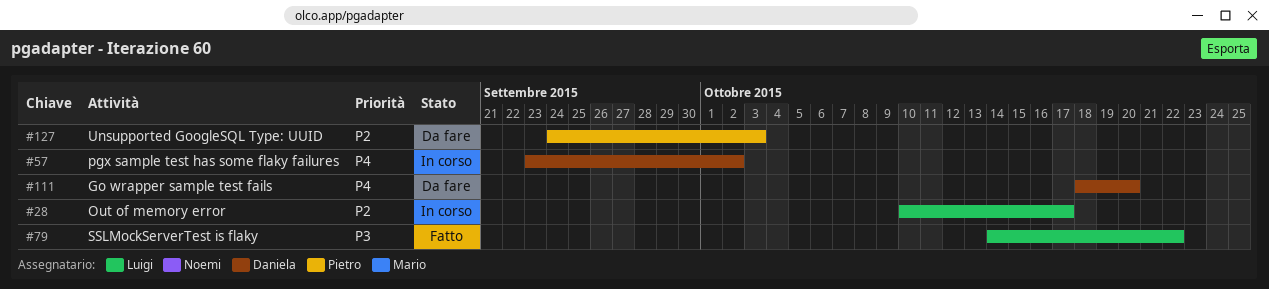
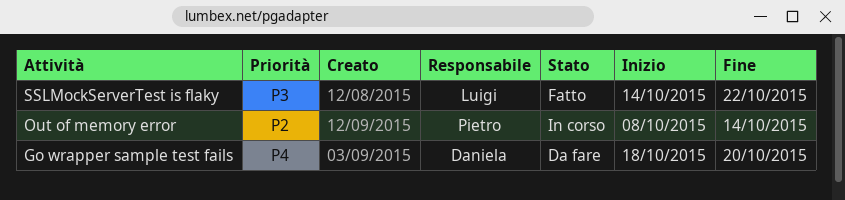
Out of memory error, owner: Luigi -> Pietro
Out of memory error, start: Oct 10 -> Oct 8
Out of memory error, due: Oct 17 -> Oct 14
pgx sample test has some flaky failures: present -> none
Unsupported GoogleSQL Type: UUID: present -> none

